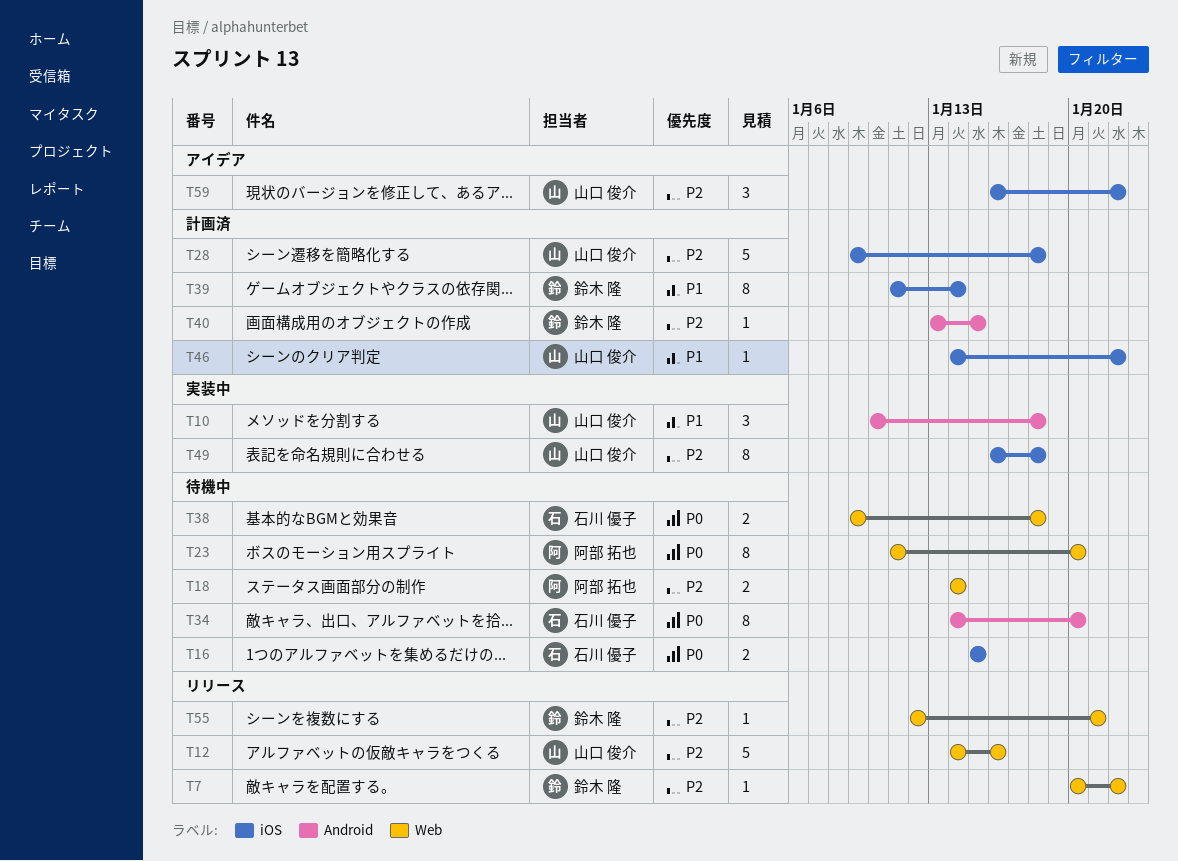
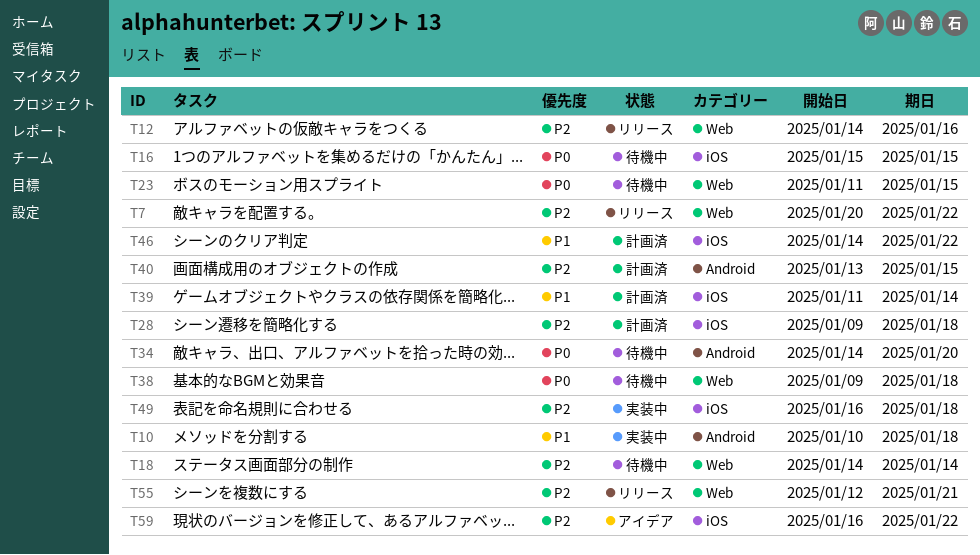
T23, due: Jan 20 -> Jan 15

